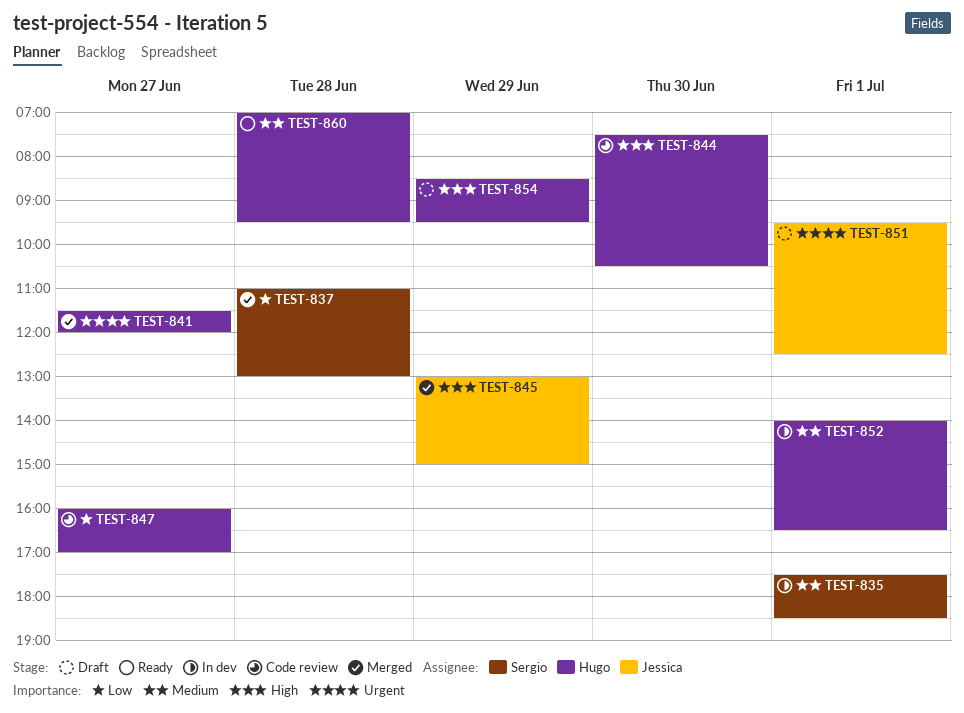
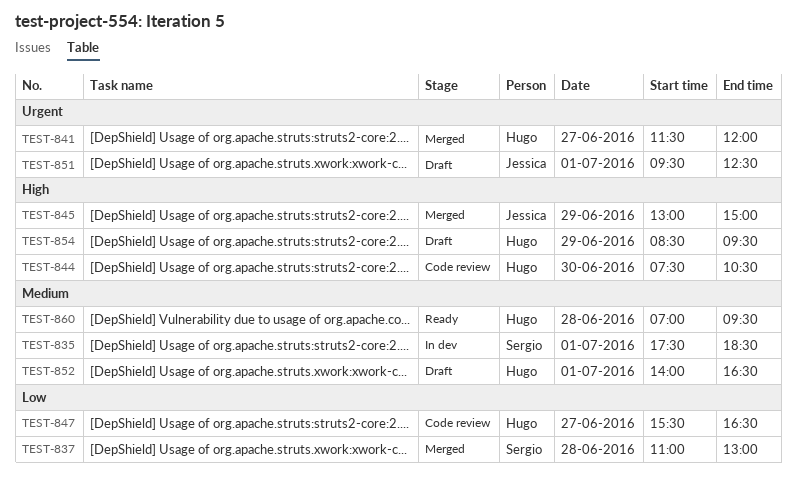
TEST-847, begins: 16:00 -> 15:30
TEST-847, ends: 17:00 -> 16:30
TEST-852, status: In dev -> Draft

